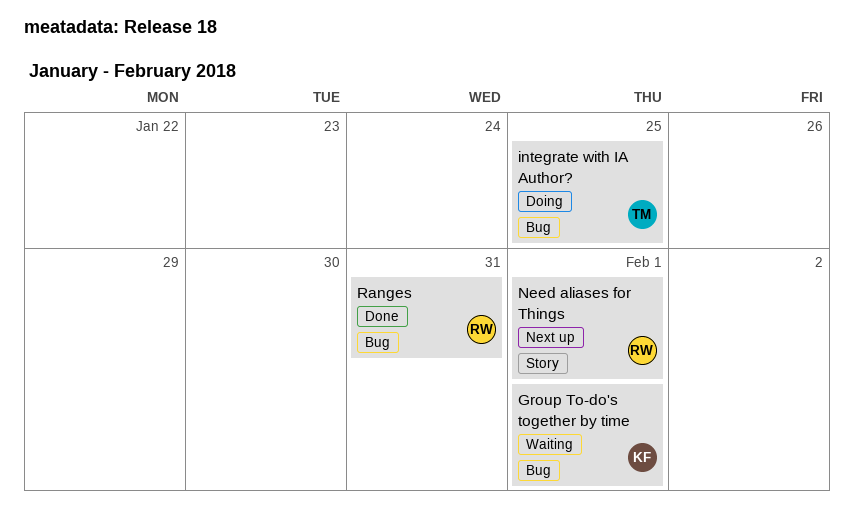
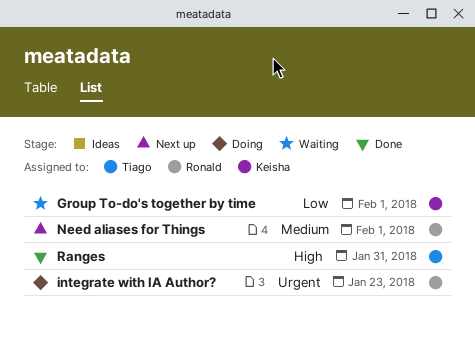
integrate with IA Author?, owner: Tiago -> Ronald
integrate with IA Author?, due: Jan 25 -> Jan 23
Ranges, owner: Ronald -> Tiago

